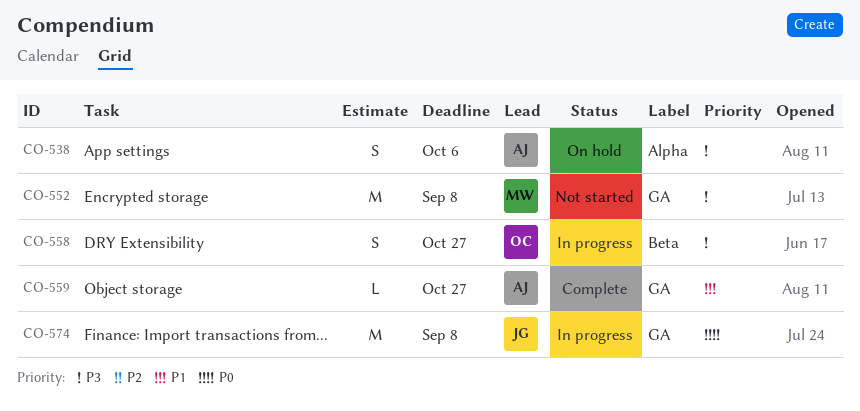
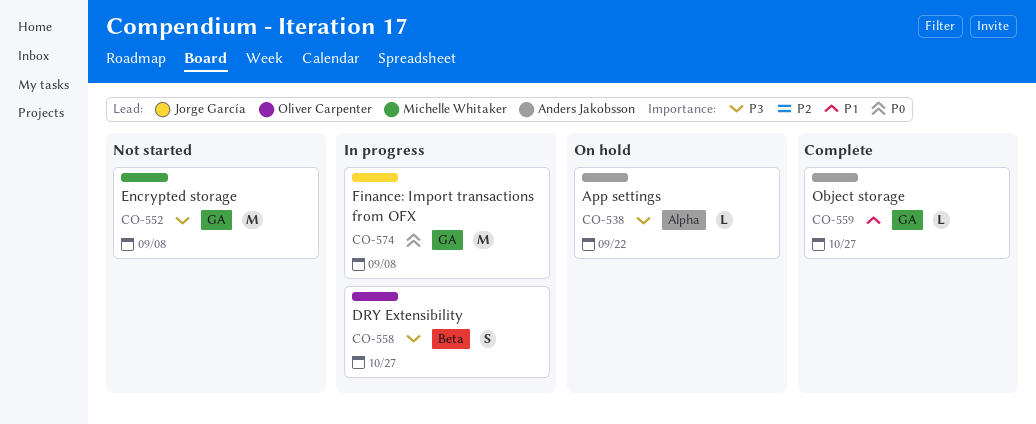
CO-538, estimate: S -> L
CO-538, due: Oct 6 -> Sep 22

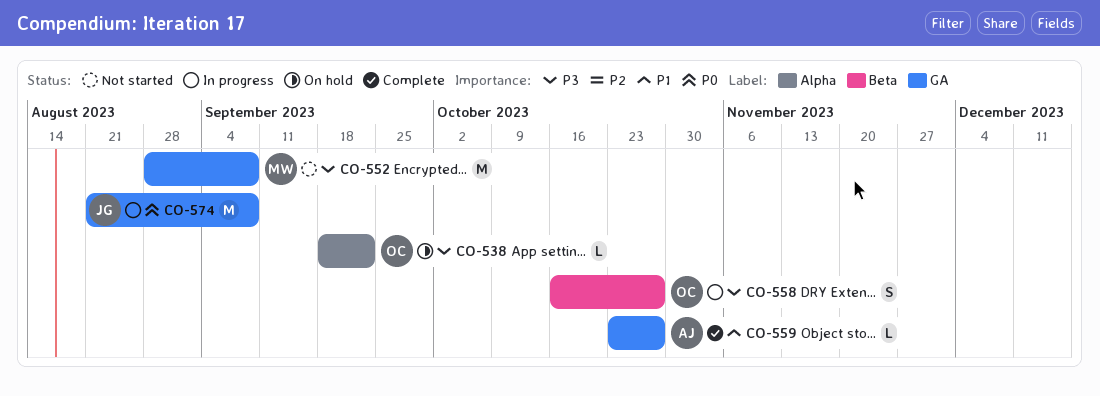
CO-538, owner: Anders Jakobsson -> Oliver Carpenter

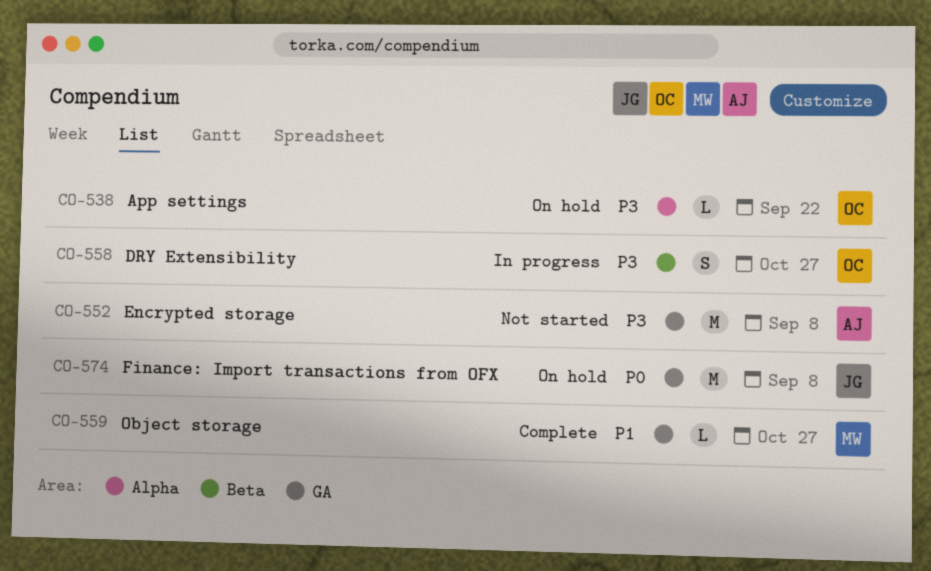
CO-552, owner: MW -> AJ
CO-559, owner: AJ -> MW
CO-574, status: In progress -> On hold

